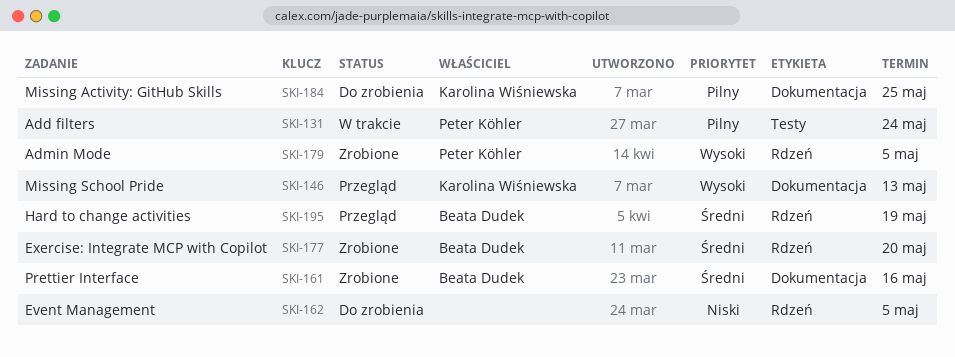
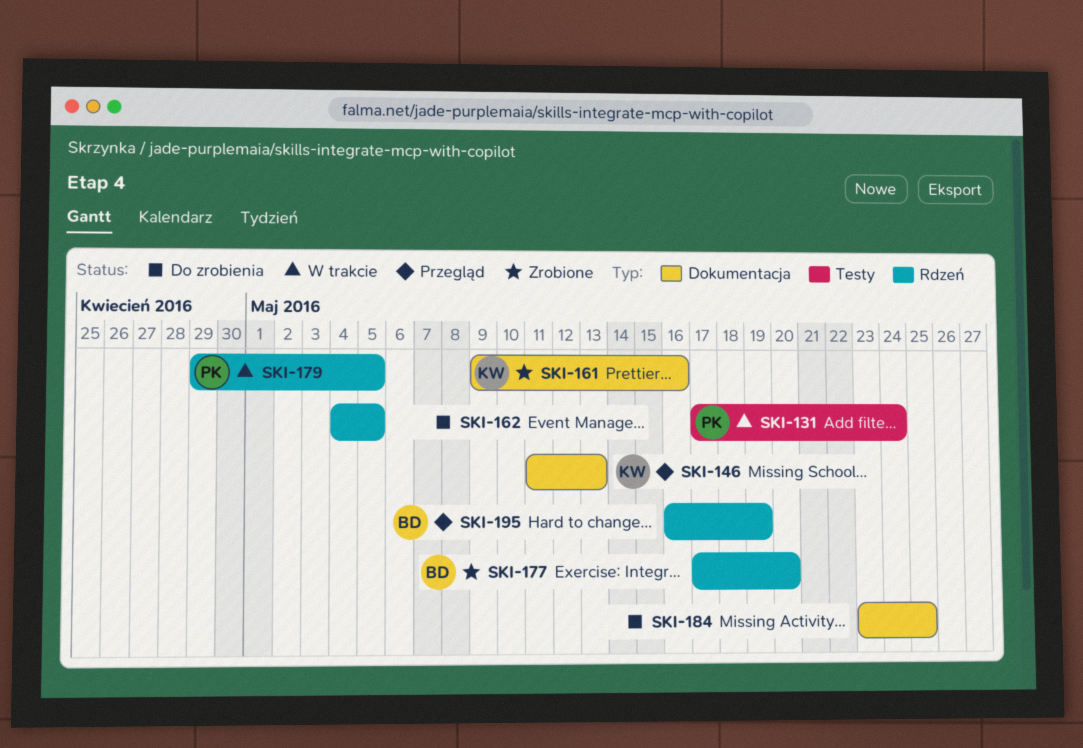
SKI-161, owner: Beata Dudek -> Karolina Wiśniewska
SKI-179, status: Zrobione -> W trakcie
SKI-184, owner: Karolina Wiśniewska -> none

